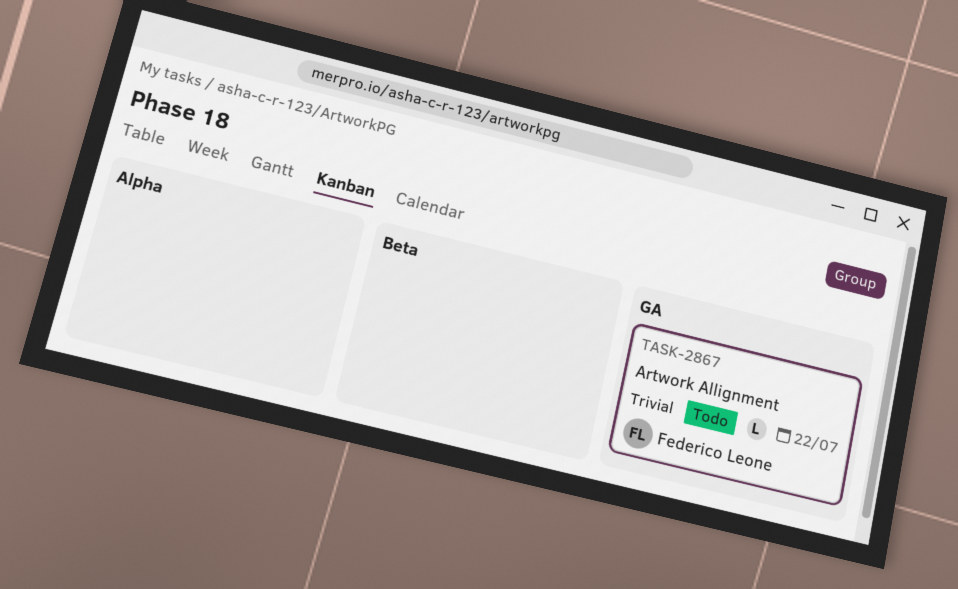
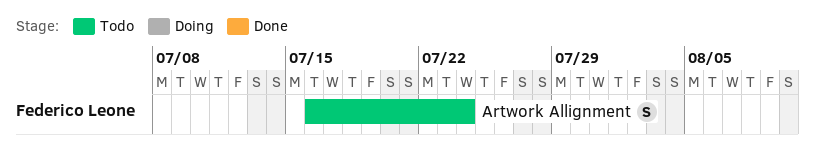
Artwork Allignment, estimate: L -> S
Artwork Allignment, due: Jul 22 -> Jul 24

